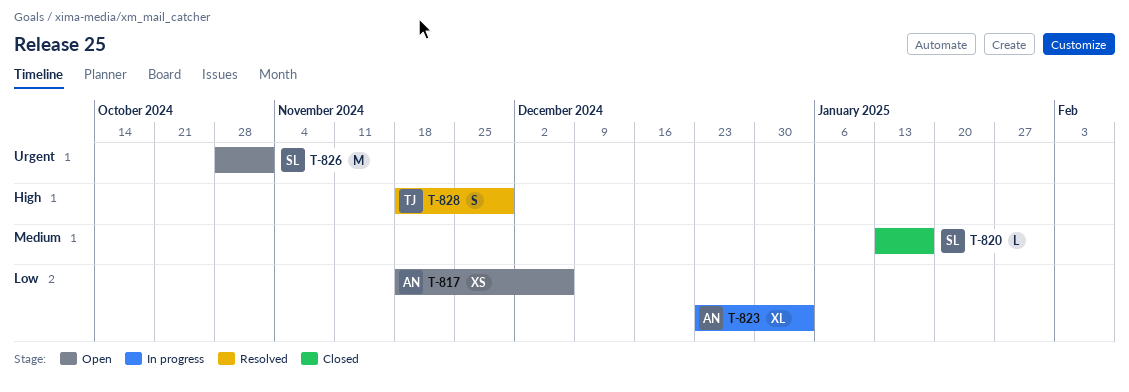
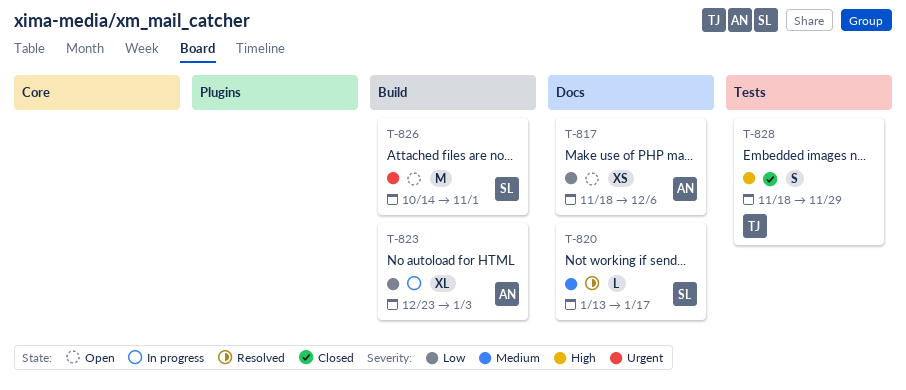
T-820, status: Closed -> Resolved
T-826, start: Oct 28 -> Oct 14
T-828, status: Resolved -> Closed

